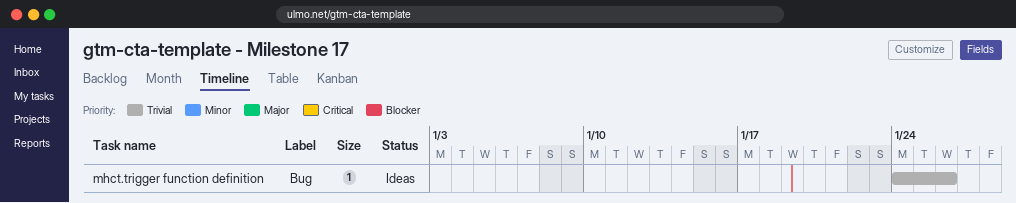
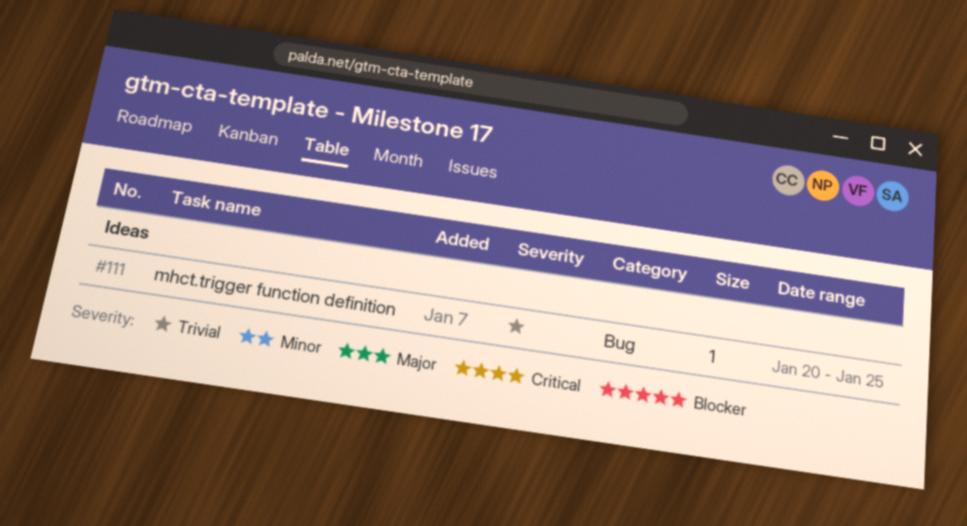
mhct.trigger function definition, start: Jan 24 -> Jan 20
mhct.trigger function definition, due: Jan 26 -> Jan 25

